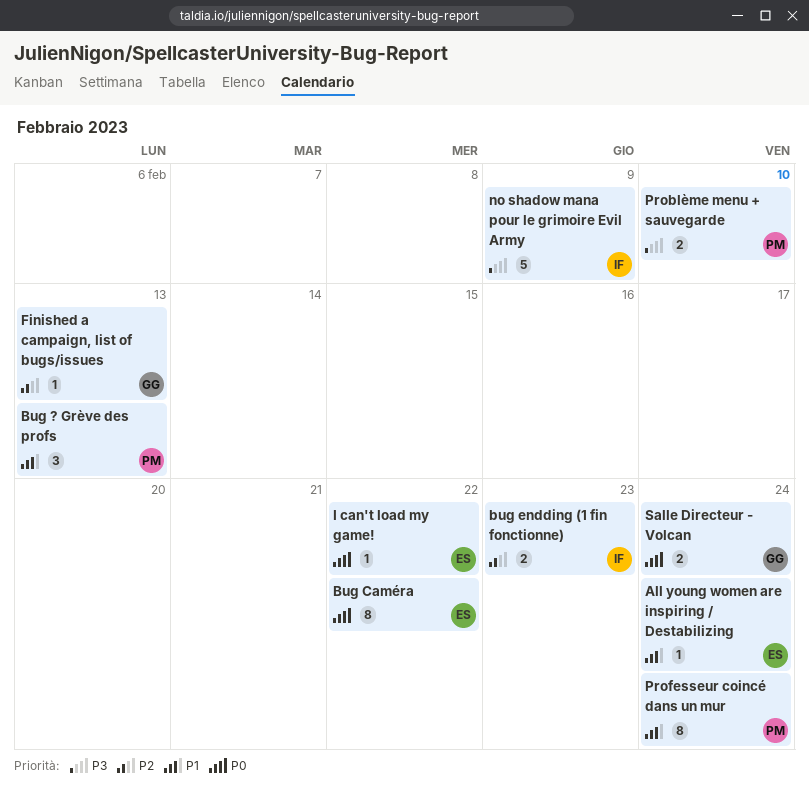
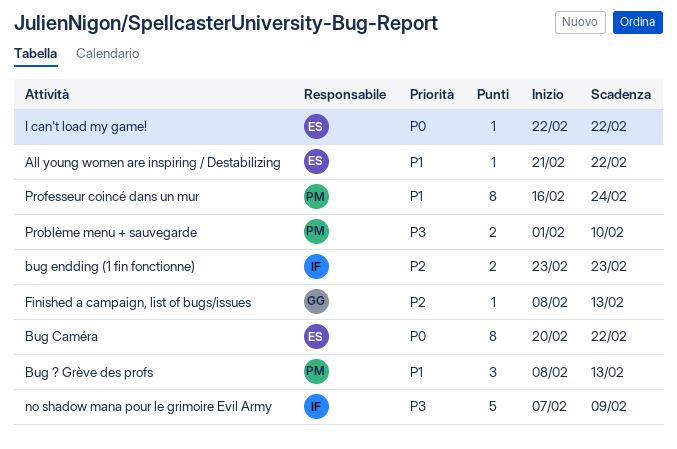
All young women are inspiring / Destabilizing, due: Feb 24 -> Feb 22
Salle Directeur - Volcan: present -> none

